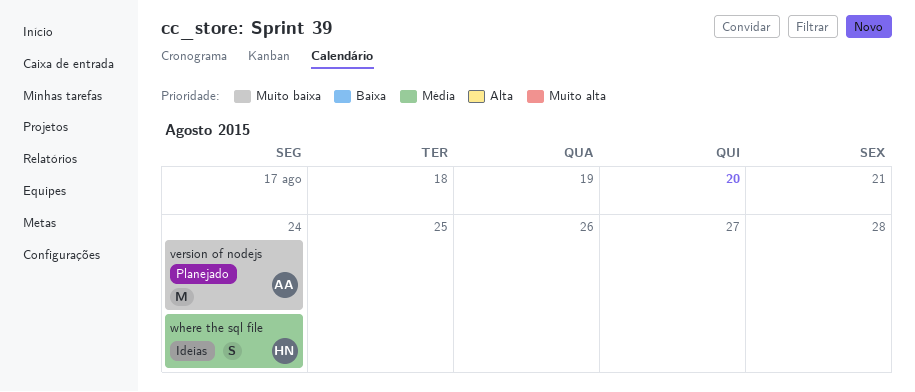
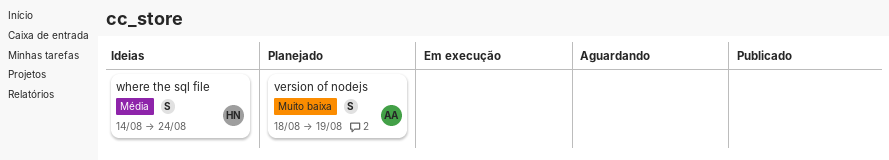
version of nodejs, estimate: M -> S
version of nodejs, due: Aug 24 -> Aug 19

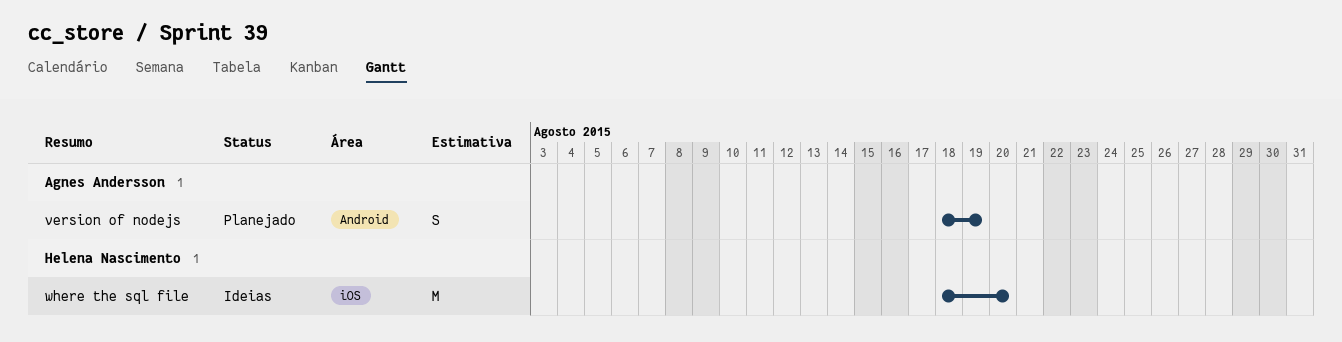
where the sql file, estimate: S -> M
where the sql file, start: Aug 14 -> Aug 18
where the sql file, due: Aug 24 -> Aug 20

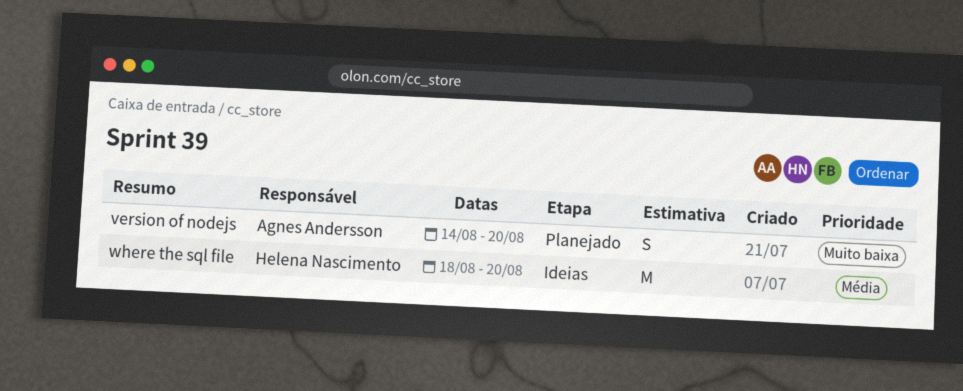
version of nodejs, start: Aug 18 -> Aug 14
version of nodejs, due: Aug 19 -> Aug 20

